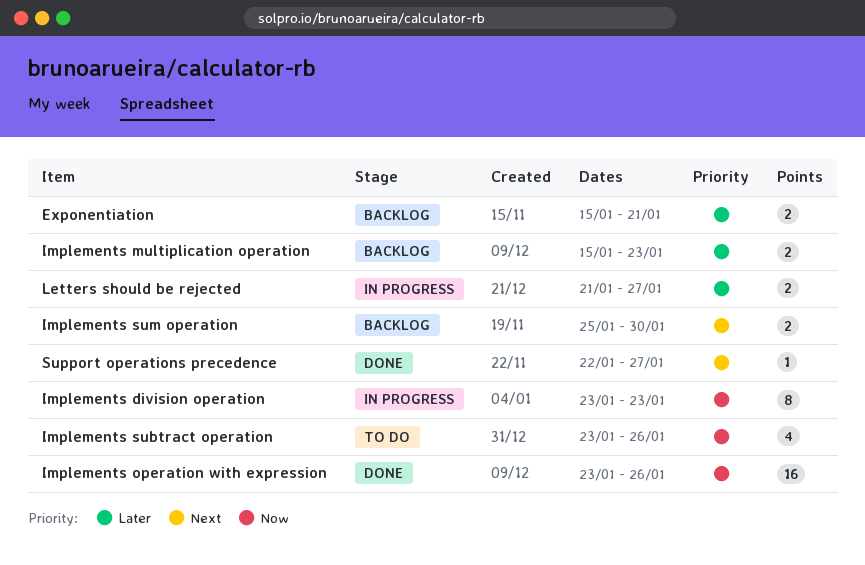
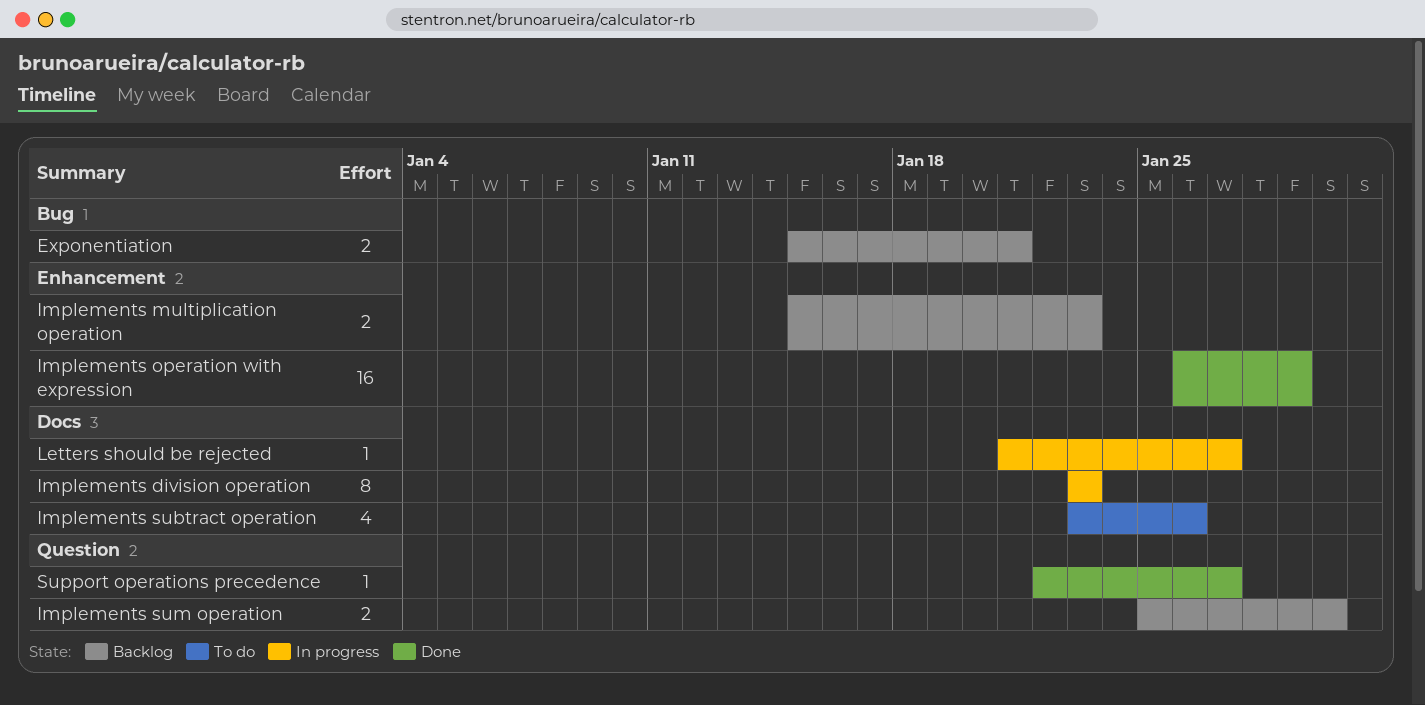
Implements operation with expression, start: Jan 23 -> Jan 26
Implements operation with expression, due: Jan 26 -> Jan 29
Letters should be rejected, estimate: 2 -> 1

